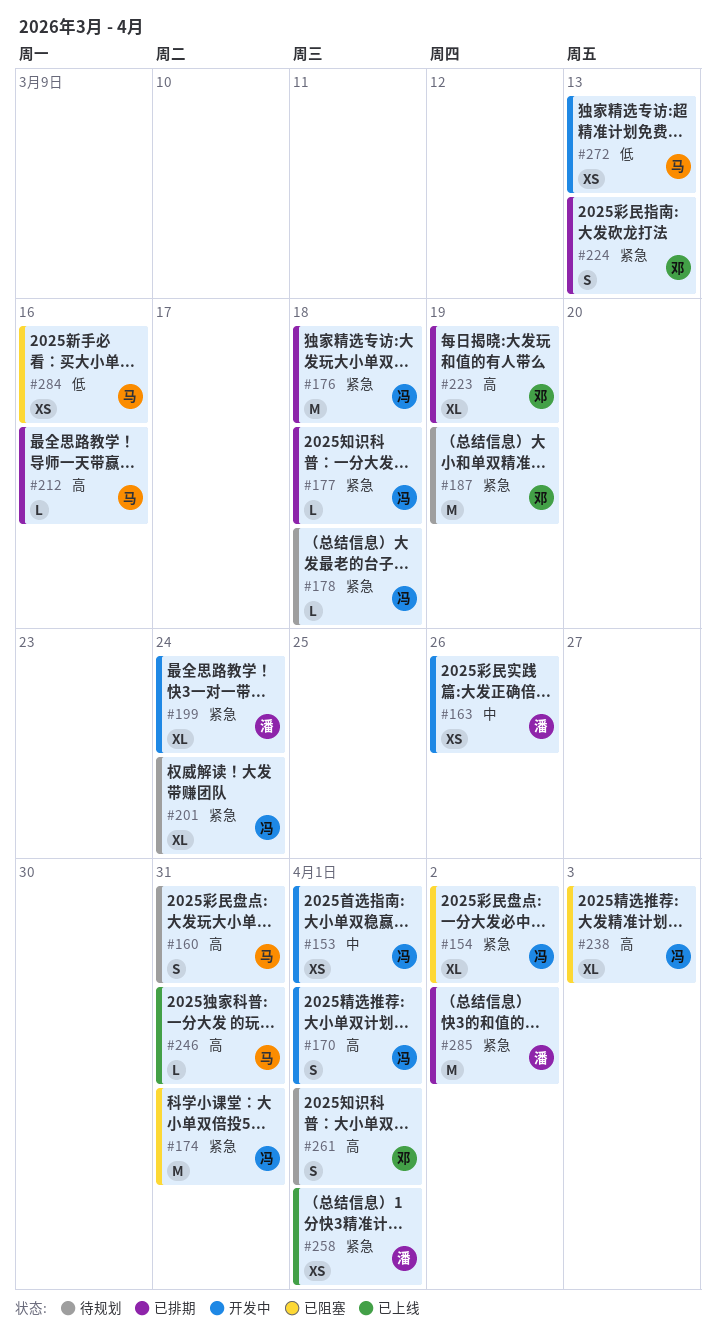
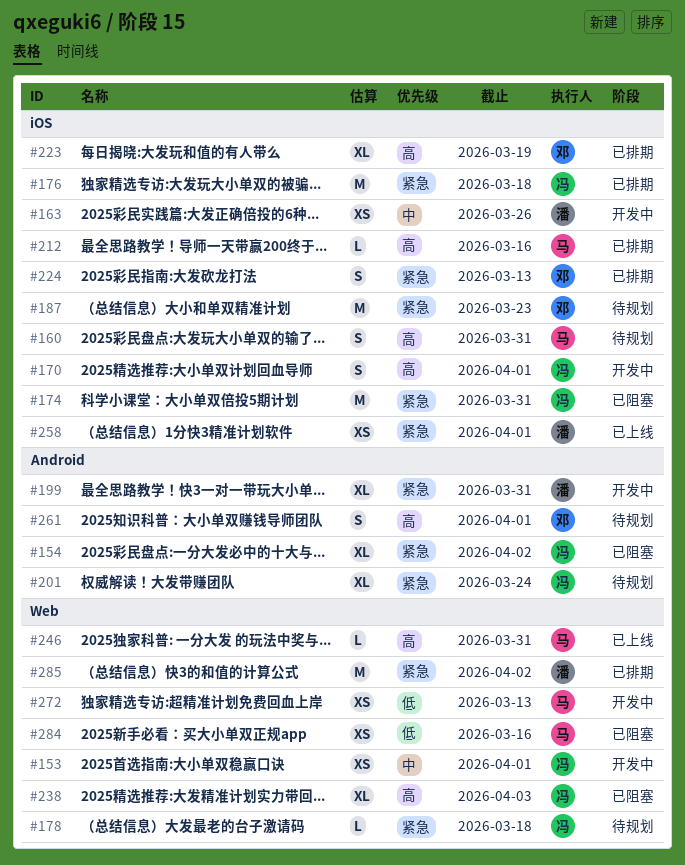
#177: present -> none
#187, due: Mar 19 -> Mar 23
#199, due: Mar 24 -> Mar 31

